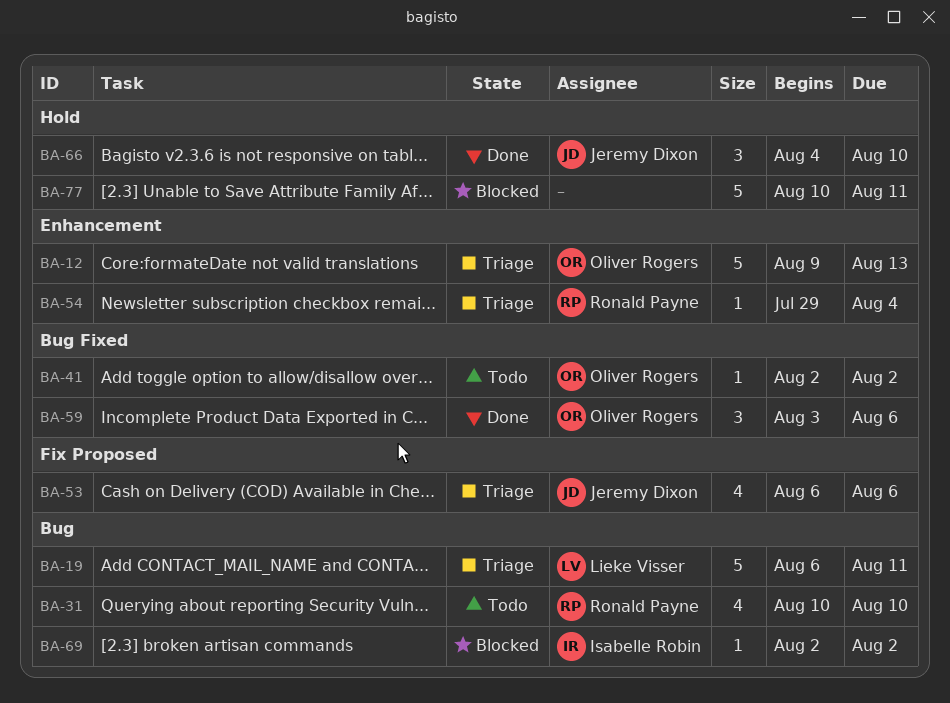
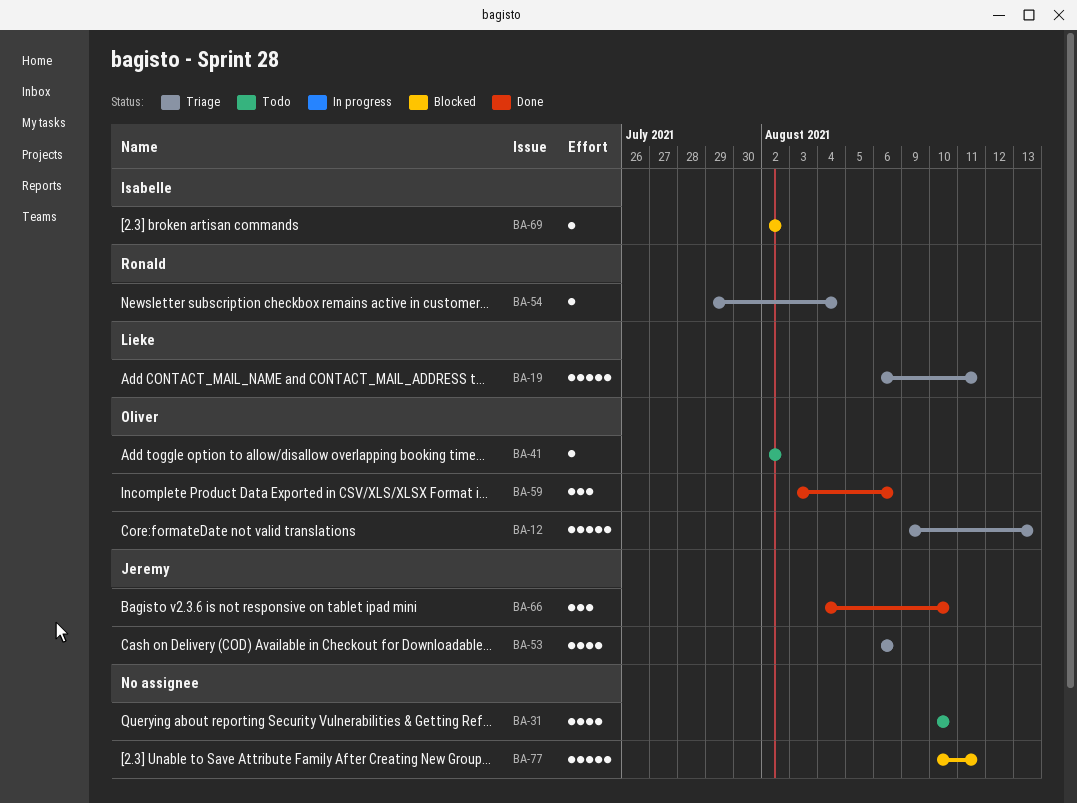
BA-31, owner: Ronald Payne -> none

